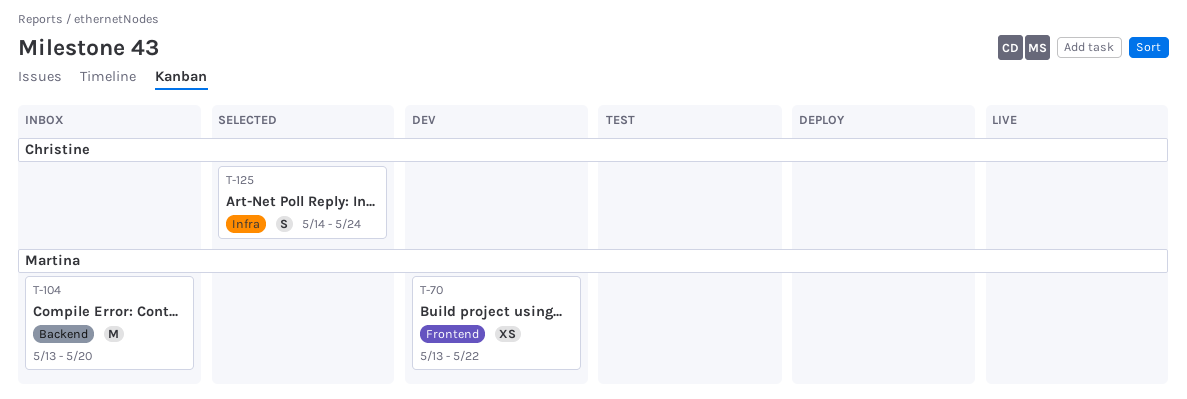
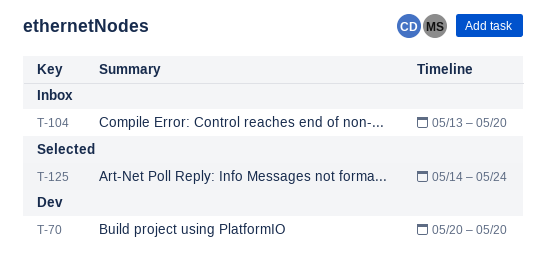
T-70, start: May 13 -> May 20
T-70, due: May 22 -> May 20

